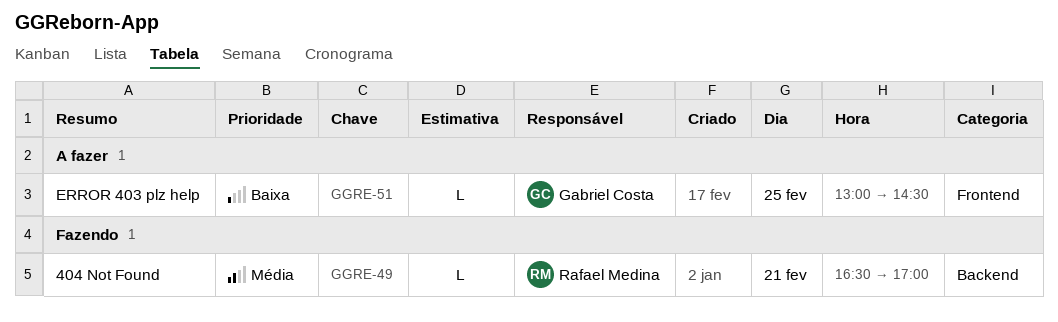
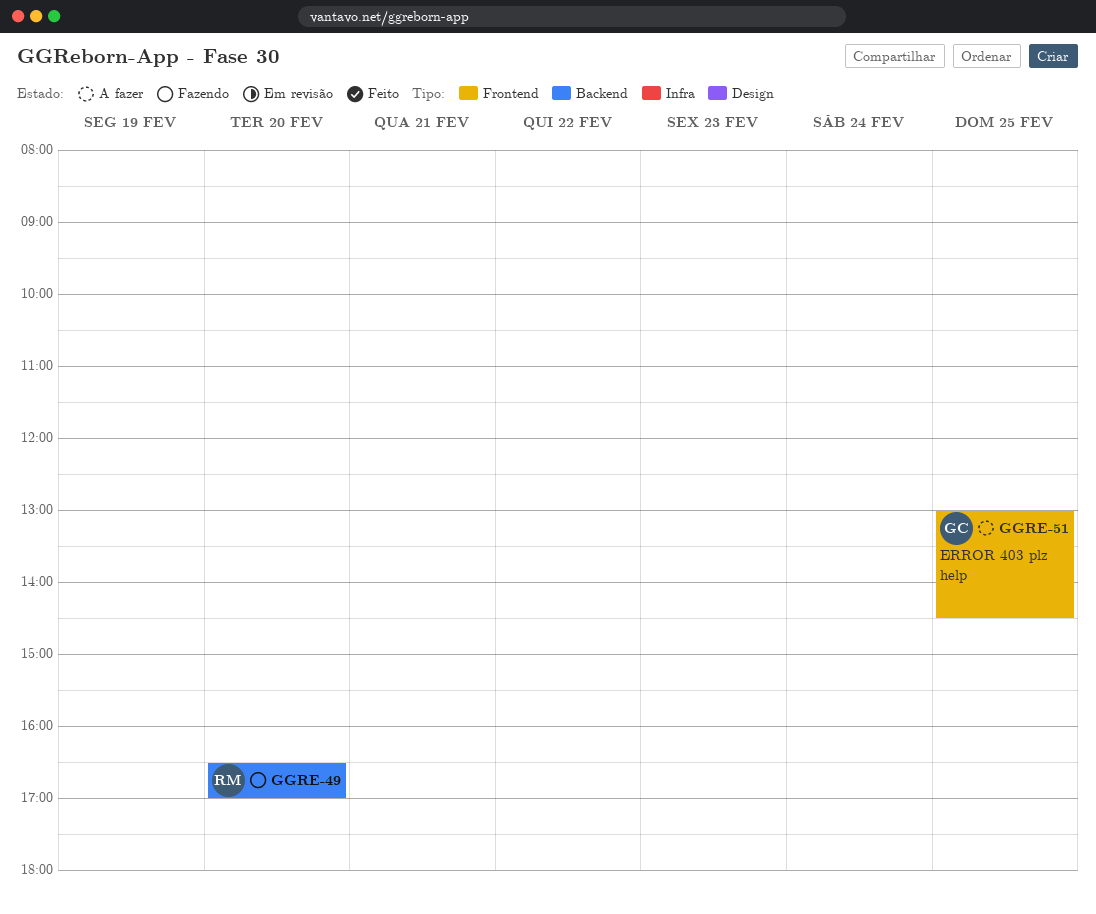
GGRE-49, day: Feb 21 -> Feb 20

